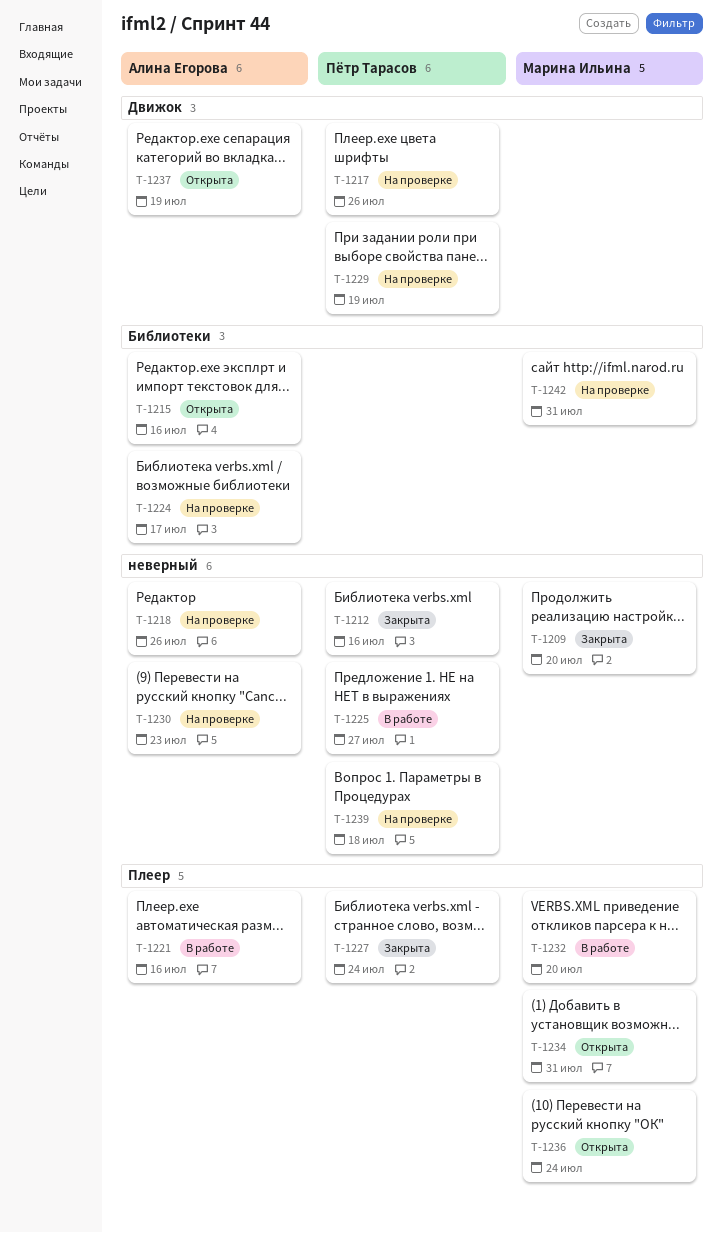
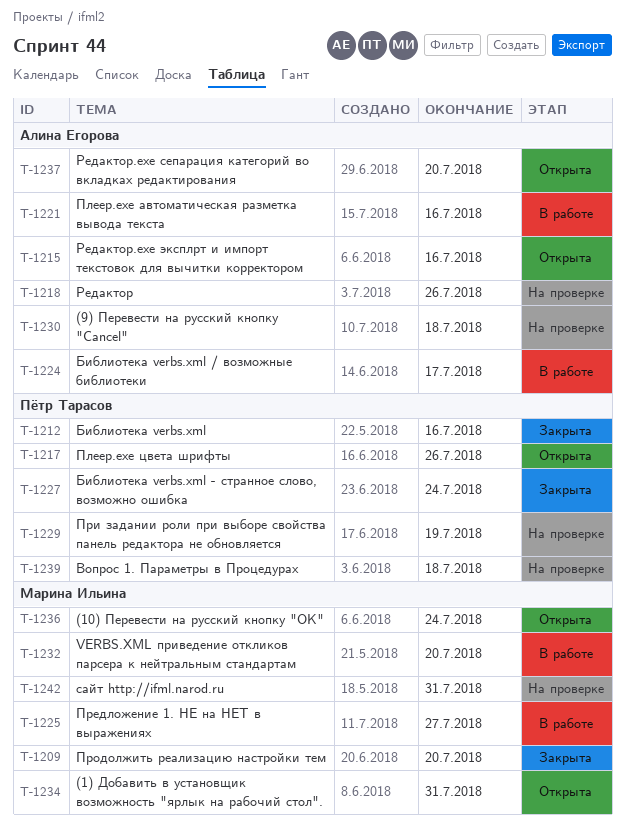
T-1217, status: На проверке -> Открыта
T-1224, status: На проверке -> В работе
T-1225, owner: Пётр Тарасов -> Марина Ильина
T-1230, due: Jul 23 -> Jul 18
T-1237, due: Jul 19 -> Jul 20

